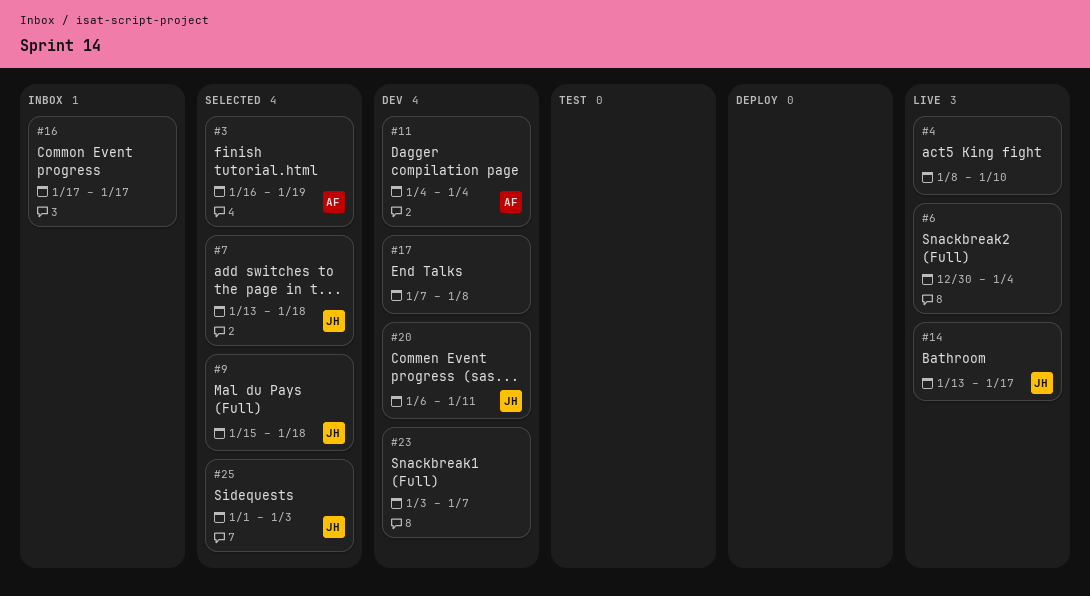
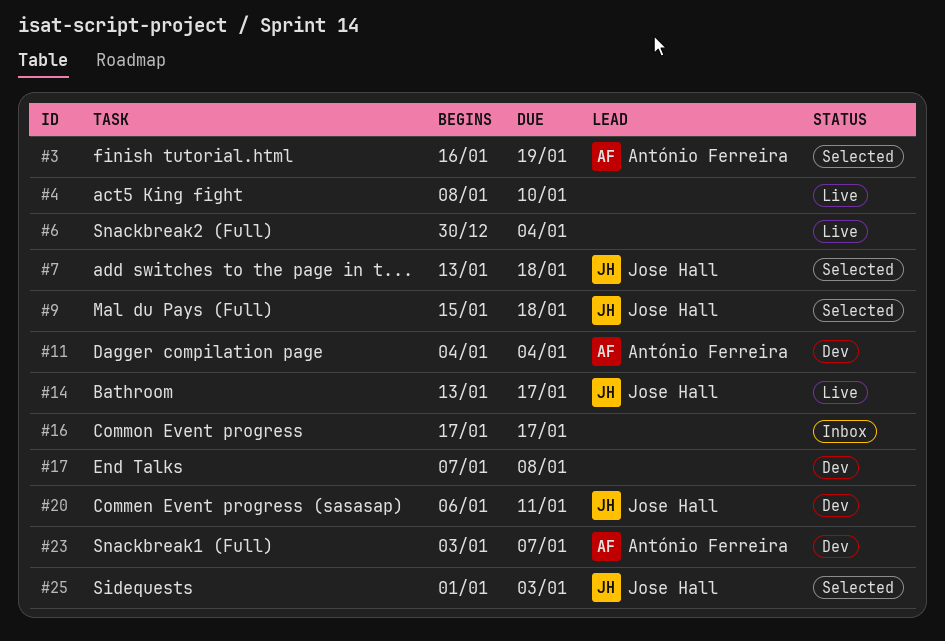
#23, owner: none -> António Ferreira

